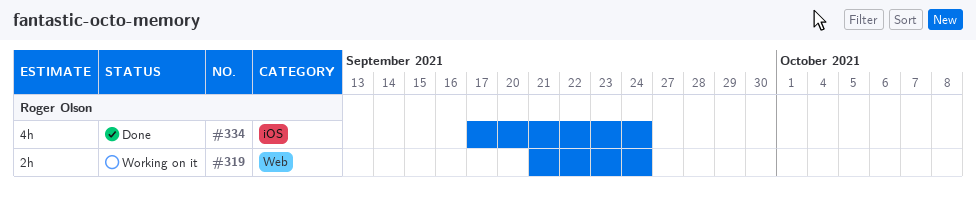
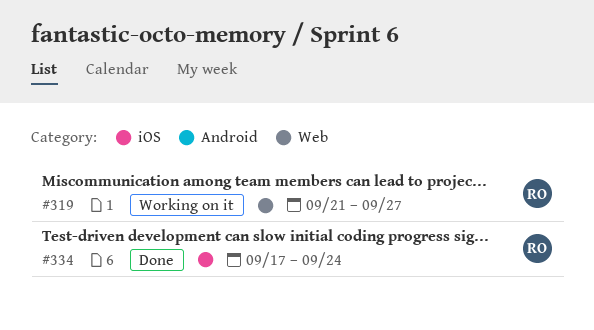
#319, due: Sep 24 -> Sep 27

